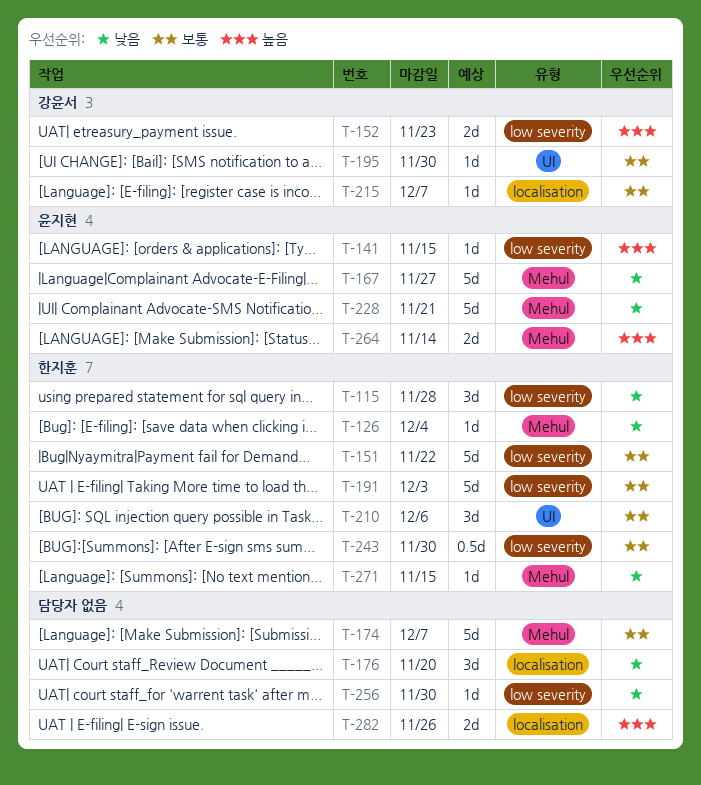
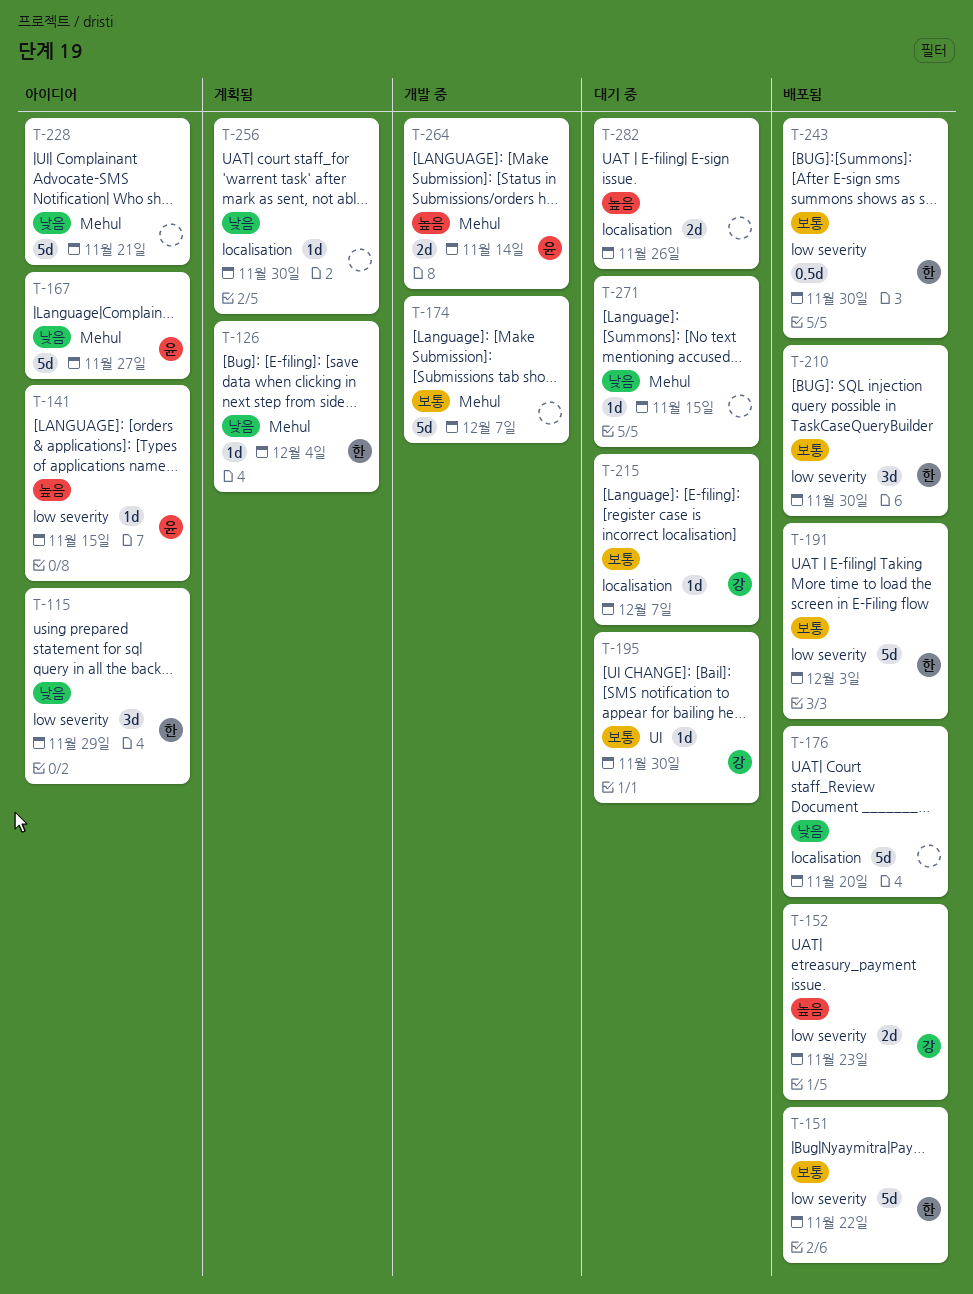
T-115, due: Nov 28 -> Nov 29
T-176, estimate: 3d -> 5d
T-210, label: UI -> low severity
T-210, due: Dec 6 -> Nov 30
T-228, owner: 윤지현 -> none
T-256, label: low severity -> localisation
T-271, owner: 한지훈 -> none

